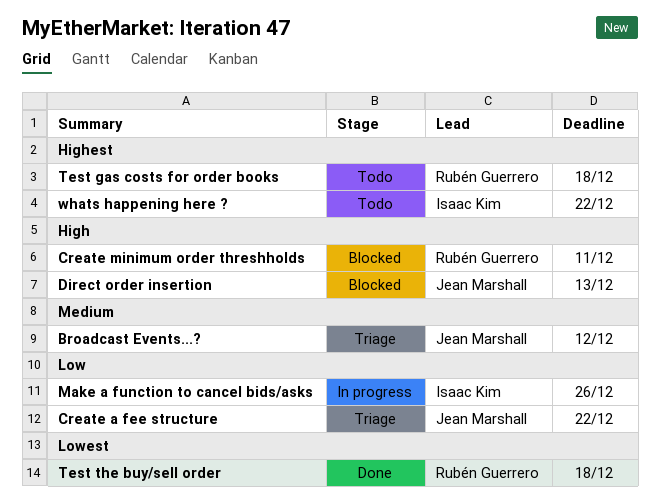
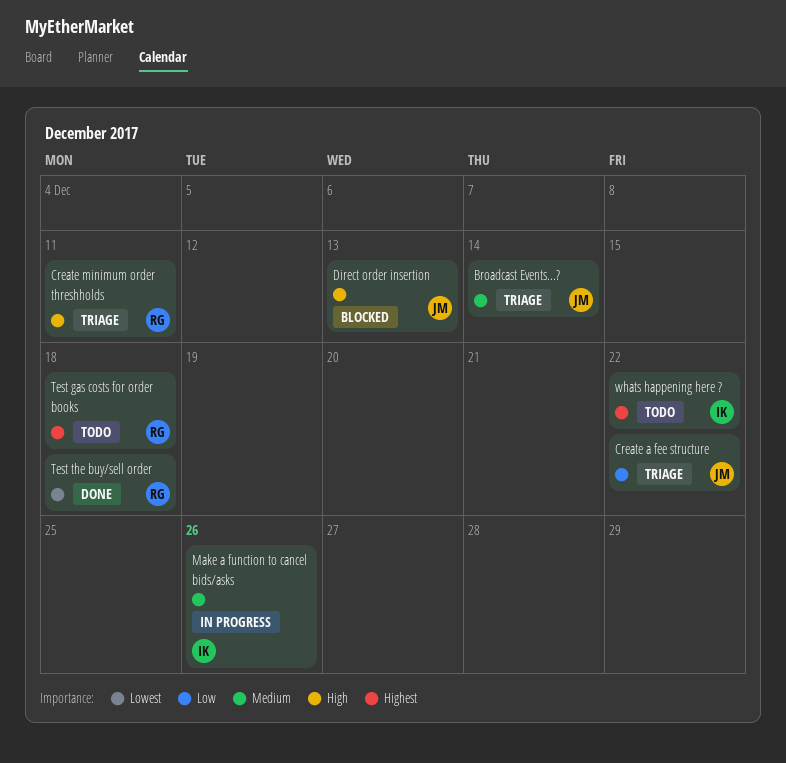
Broadcast Events...?, due: Dec 12 -> Dec 14
Create minimum order threshholds, status: Blocked -> Triage
Make a function to cancel bids/asks, priority: Low -> Medium

